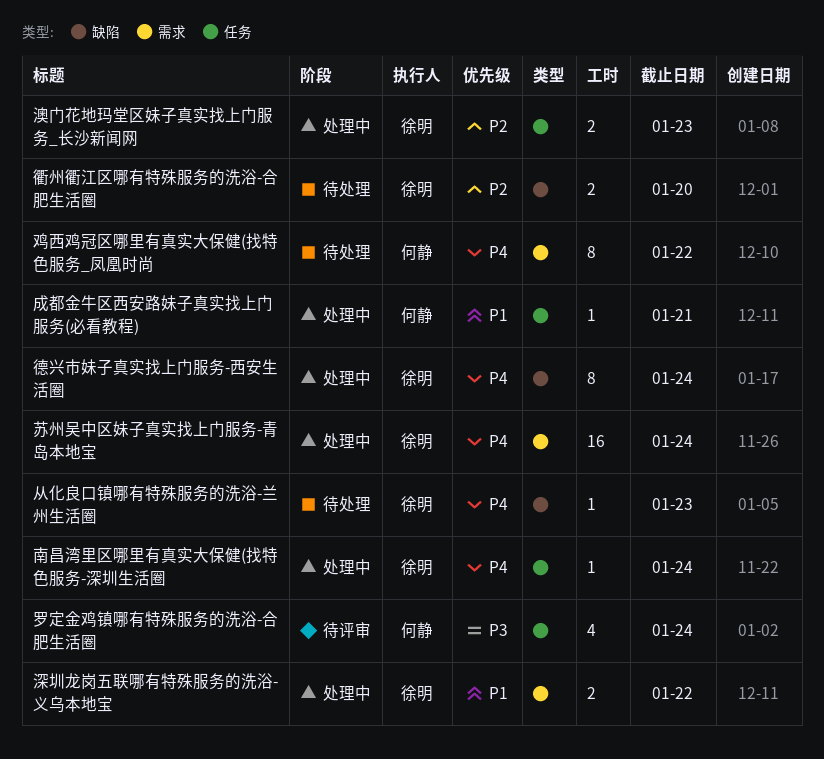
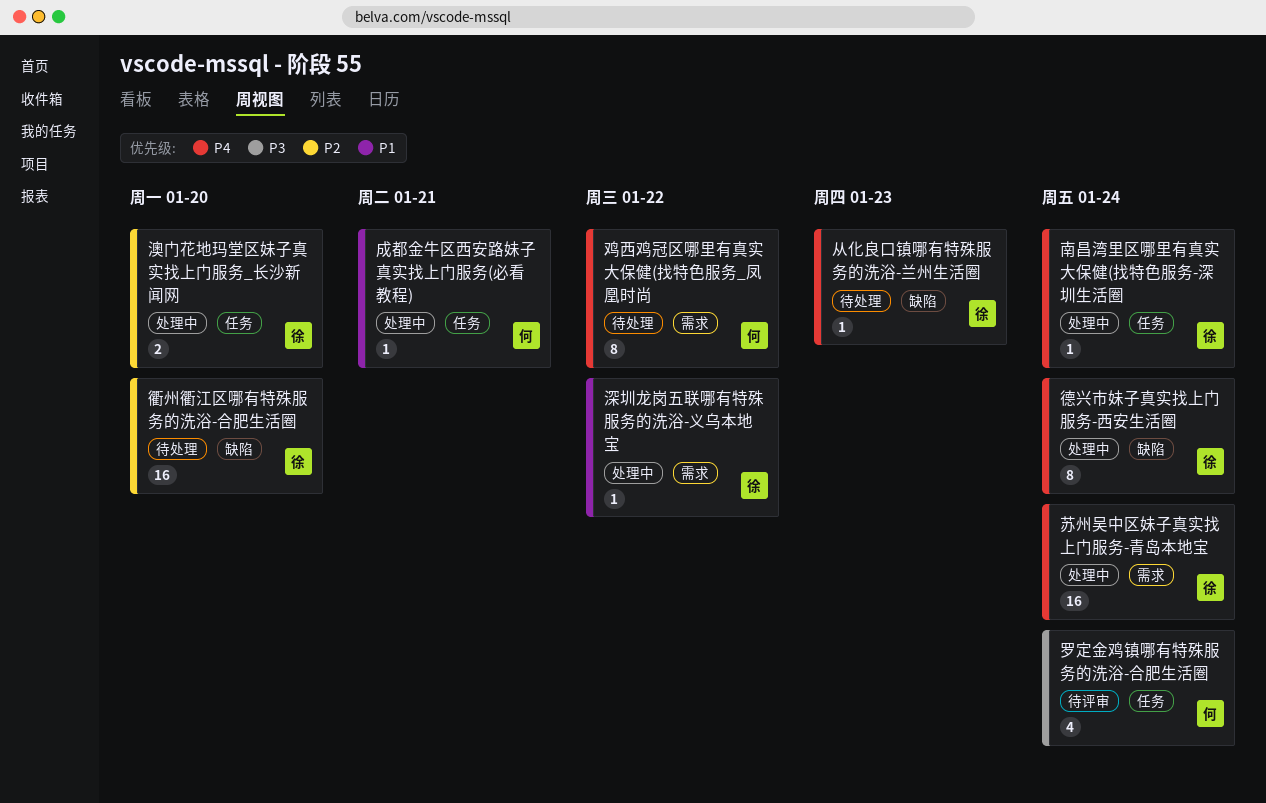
深圳龙岗五联哪有特殊服务的洗浴-义乌本地宝, estimate: 2 -> 1
澳门花地玛堂区妹子真实找上门服务_长沙新闻网, due: Jan 23 -> Jan 20
衢州衢江区哪有特殊服务的洗浴-合肥生活圈, estimate: 2 -> 16

